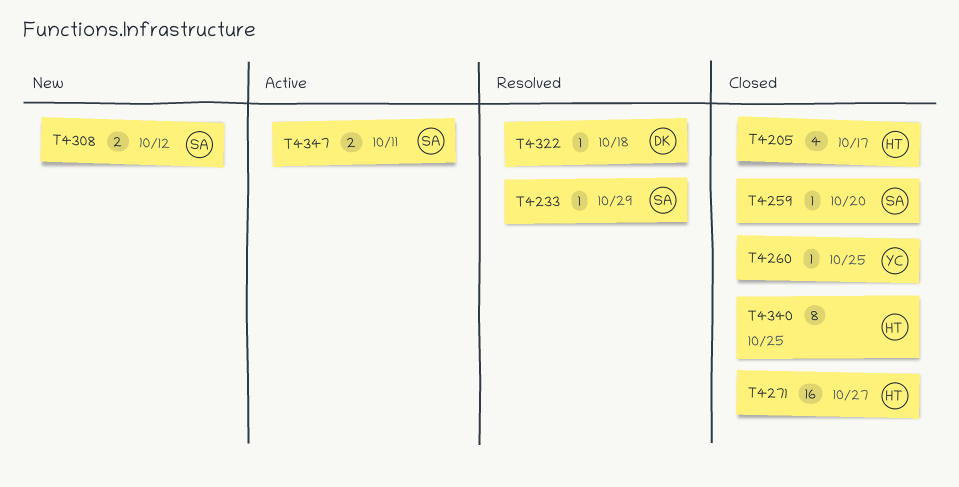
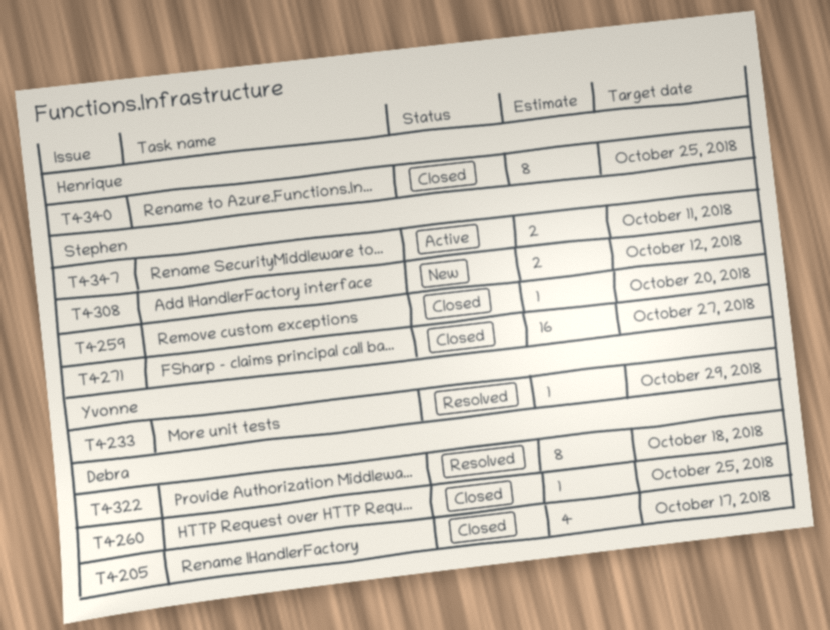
T4205, owner: Henrique -> Debra
T4233, owner: Stephen -> Yvonne
T4260, owner: Yvonne -> Debra
T4271, owner: Henrique -> Stephen
T4322, estimate: 1 -> 8

